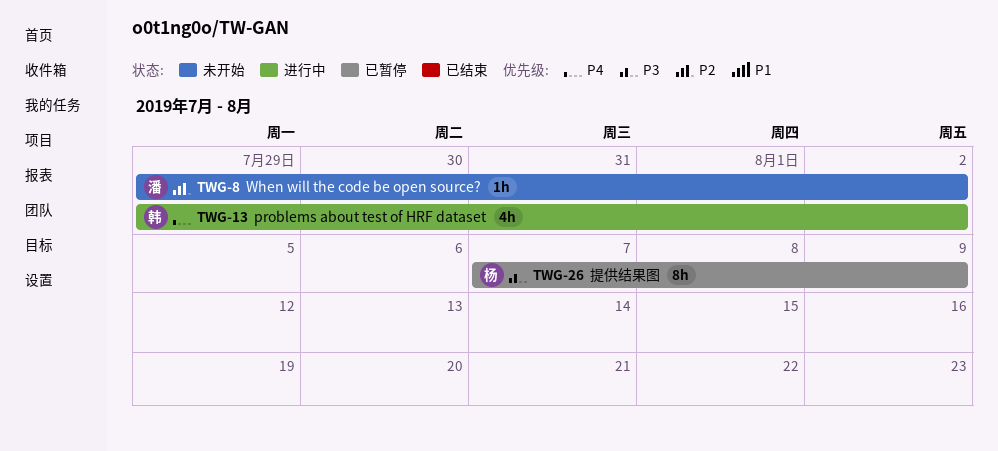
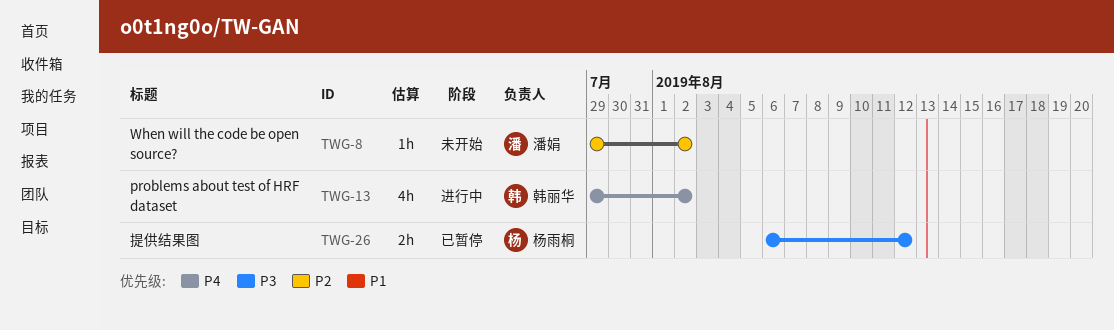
TWG-26, estimate: 8h -> 2h
TWG-26, start: Aug 7 -> Aug 6
TWG-26, due: Aug 9 -> Aug 12

